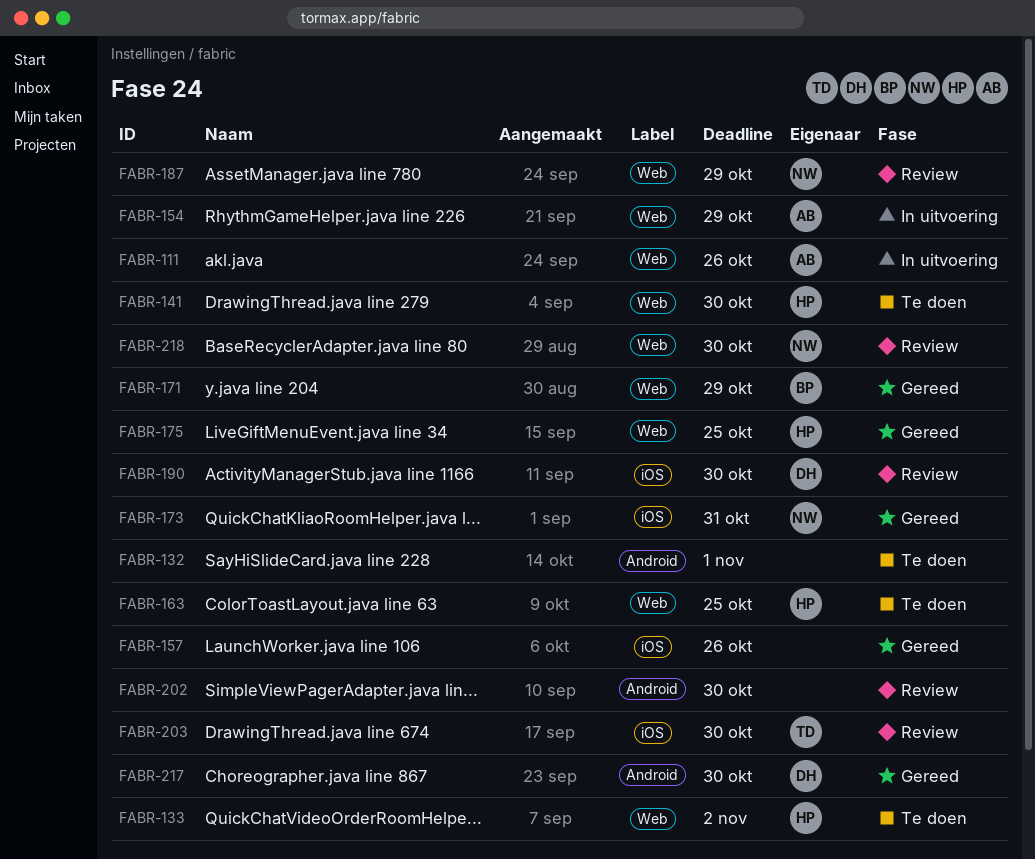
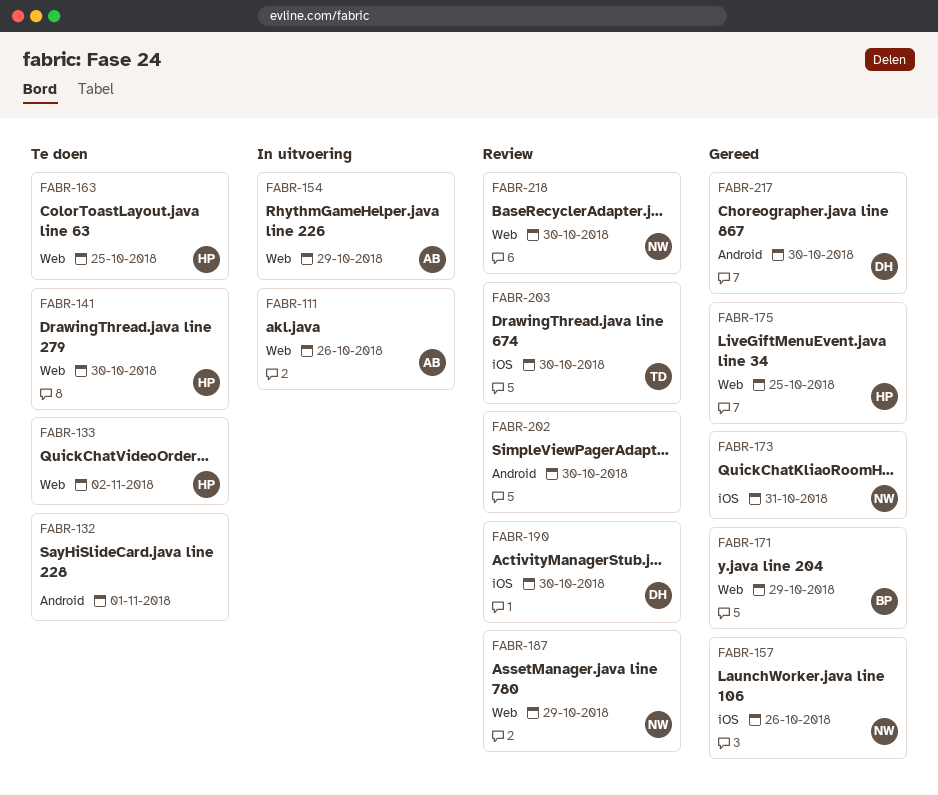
FABR-157, owner: none -> NW

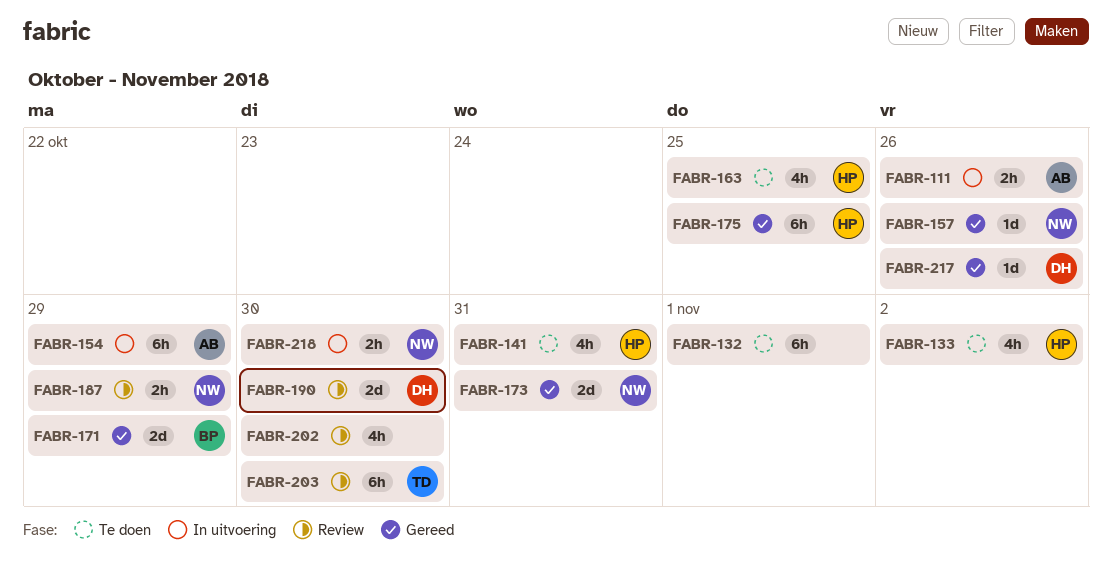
FABR-141, due: Oct 30 -> Oct 31
FABR-217, due: Oct 30 -> Oct 26
FABR-218, status: Review -> In uitvoering

